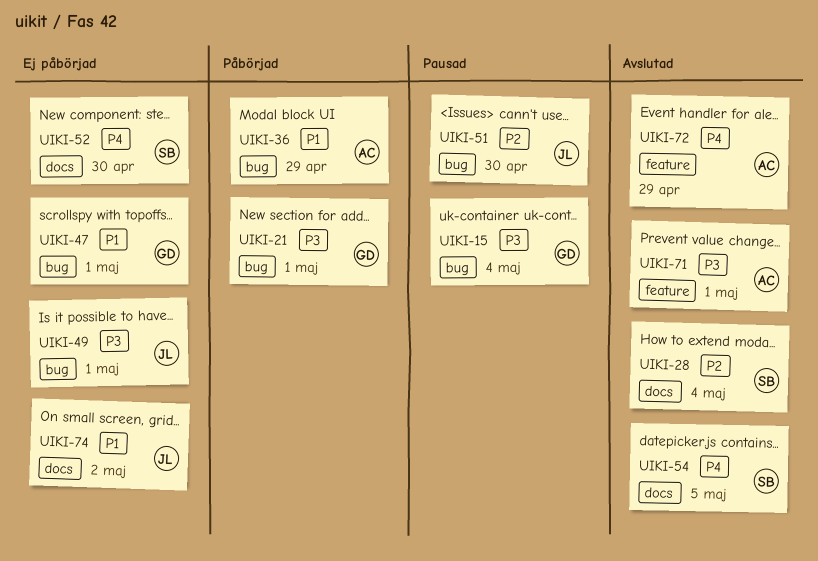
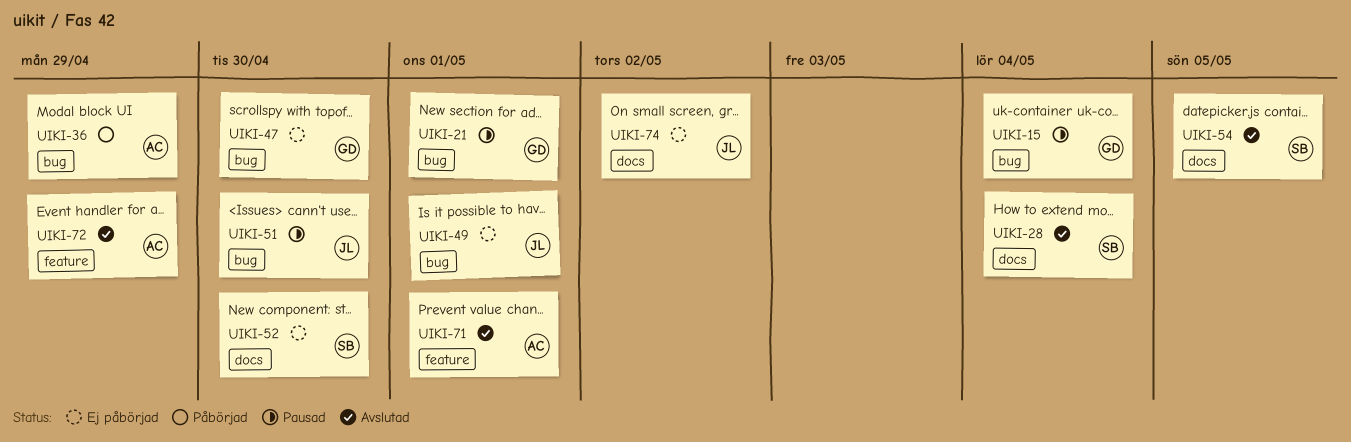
UIKI-21, status: Påbörjad -> Pausad
UIKI-47, due: May 1 -> Apr 30

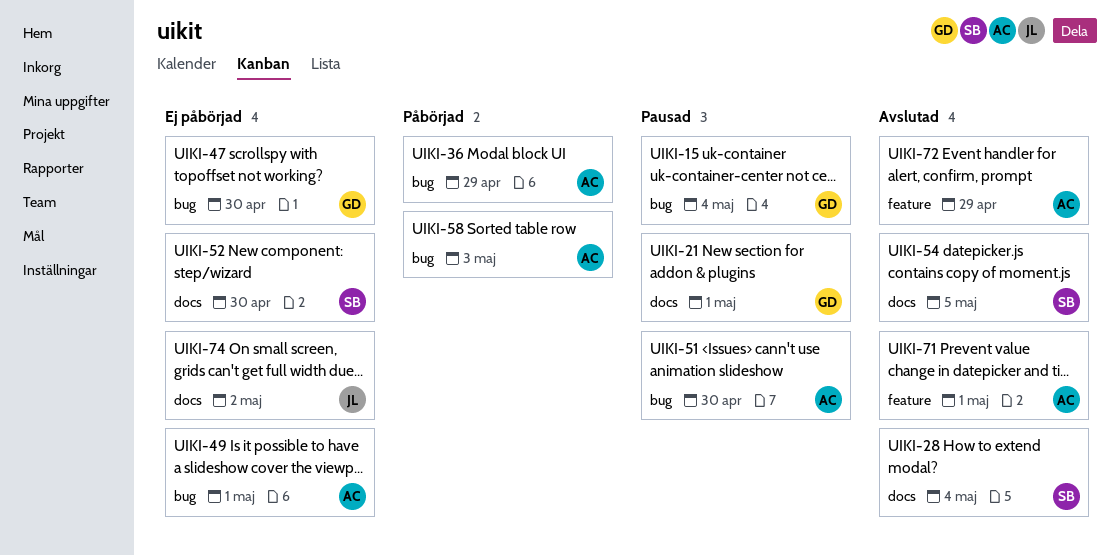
UIKI-21, label: bug -> docs
UIKI-49, owner: JL -> AC
UIKI-51, owner: JL -> AC
UIKI-58: none -> present

